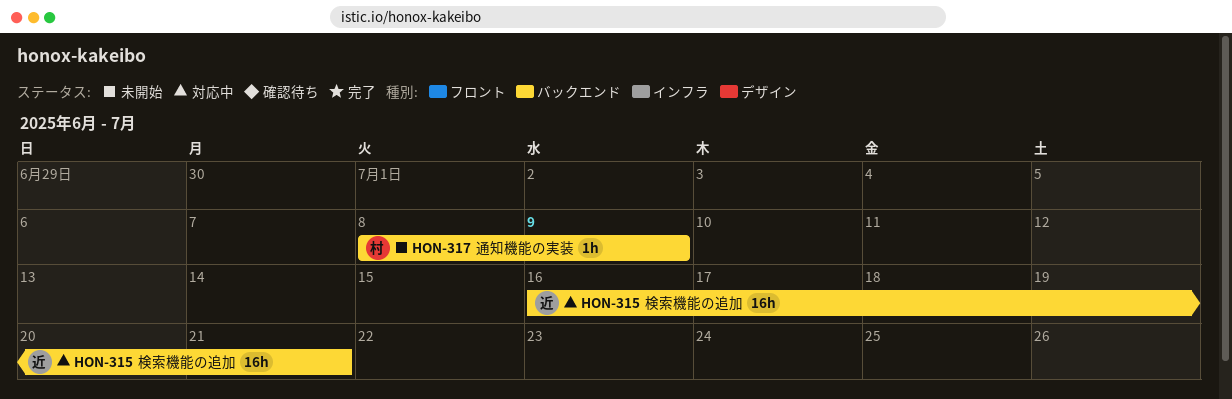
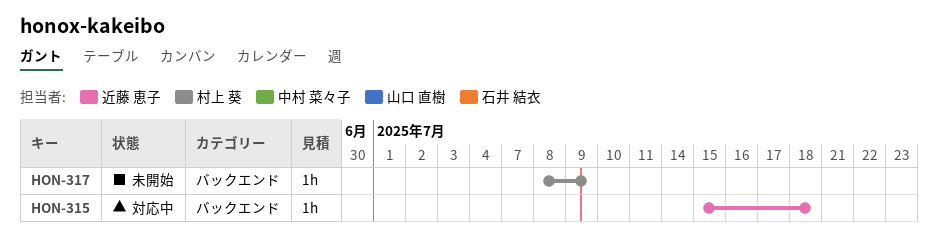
HON-315, estimate: 16h -> 1h
HON-315, start: Jul 16 -> Jul 15
HON-315, due: Jul 21 -> Jul 18

